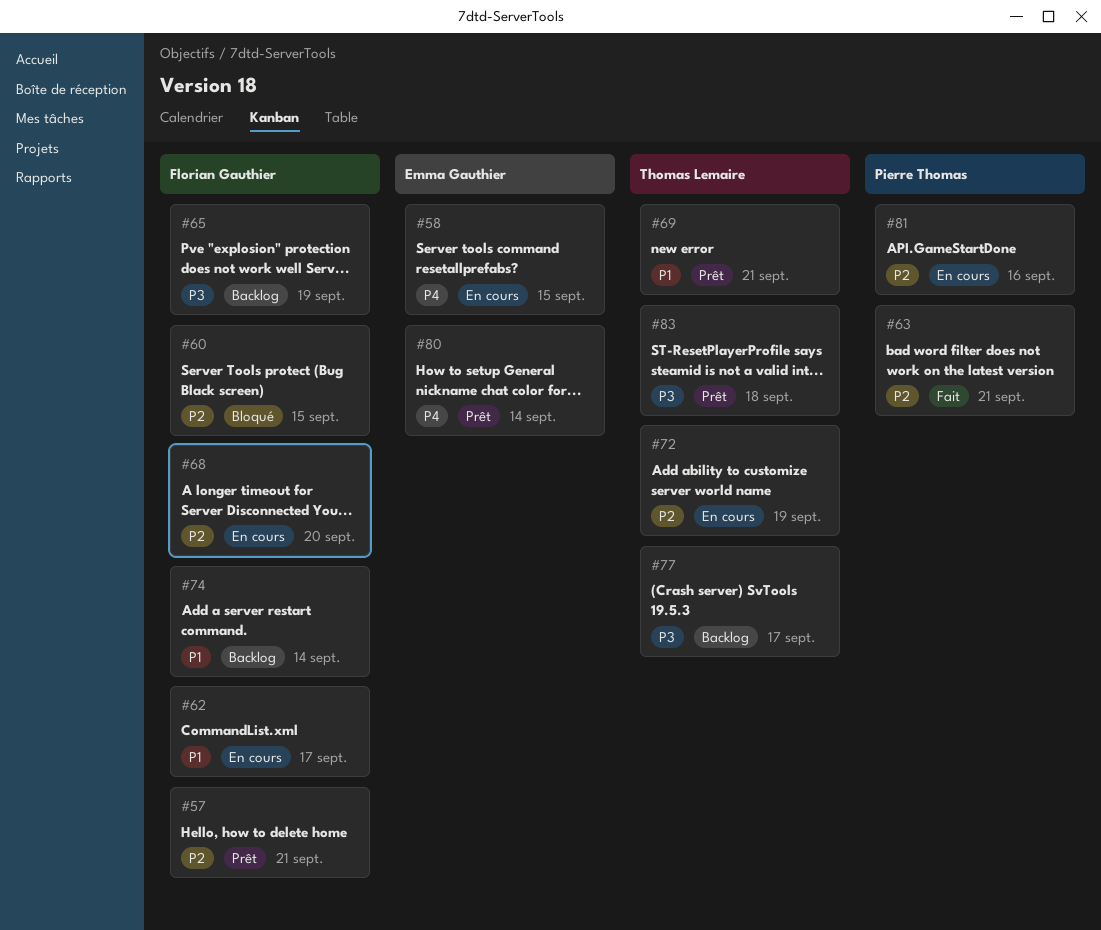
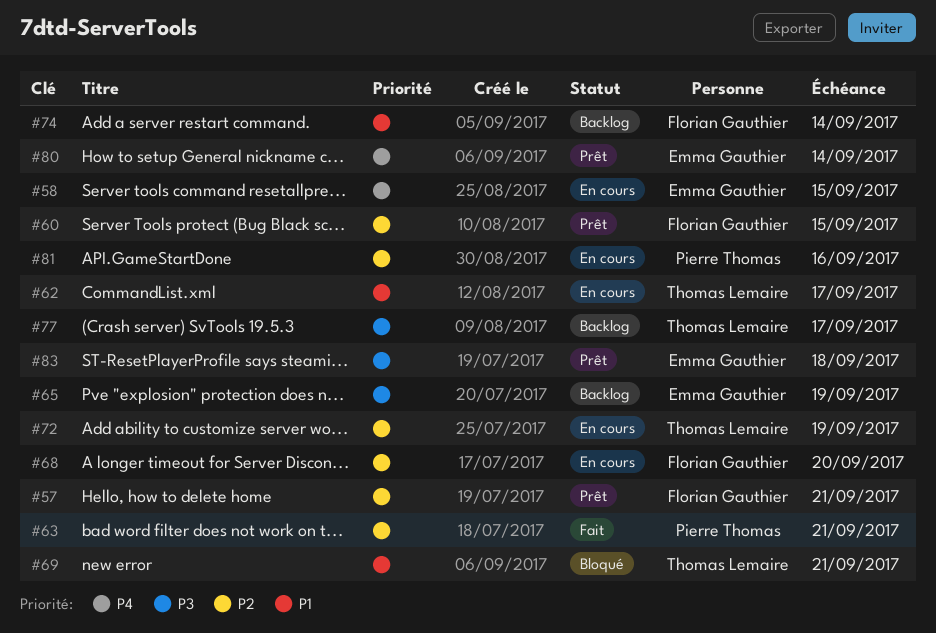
#60, status: Bloqué -> Prêt
#62, owner: Florian Gauthier -> Thomas Lemaire
#65, owner: Florian Gauthier -> Emma Gauthier
#69, status: Prêt -> Bloqué
#83, owner: Thomas Lemaire -> Emma Gauthier

